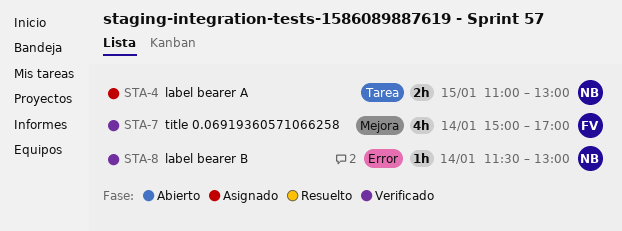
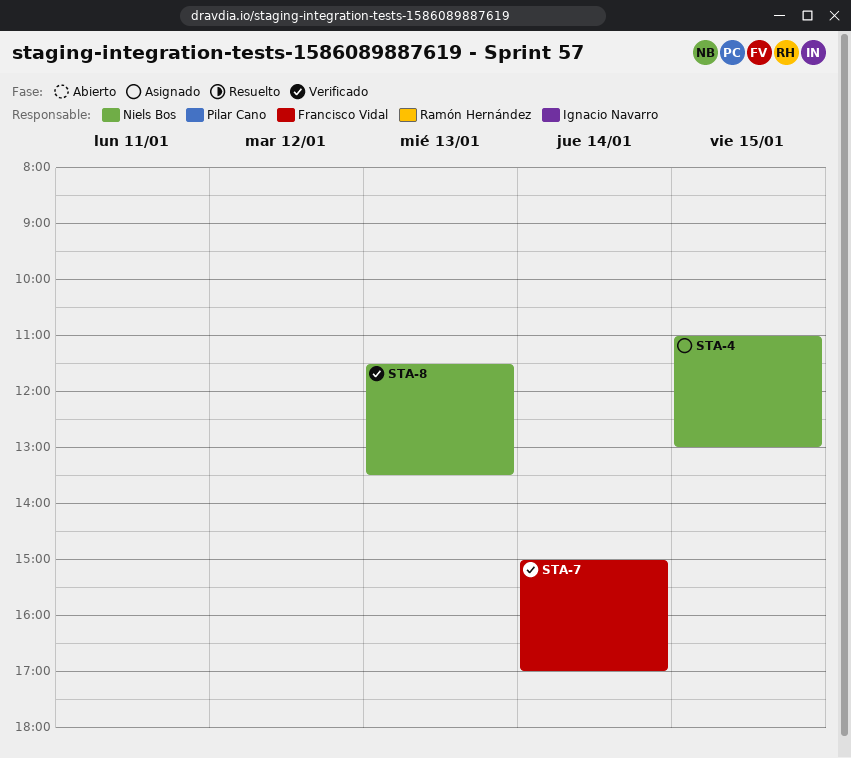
STA-8, day: Jan 14 -> Jan 13
STA-8, ends: 13:00 -> 13:30

